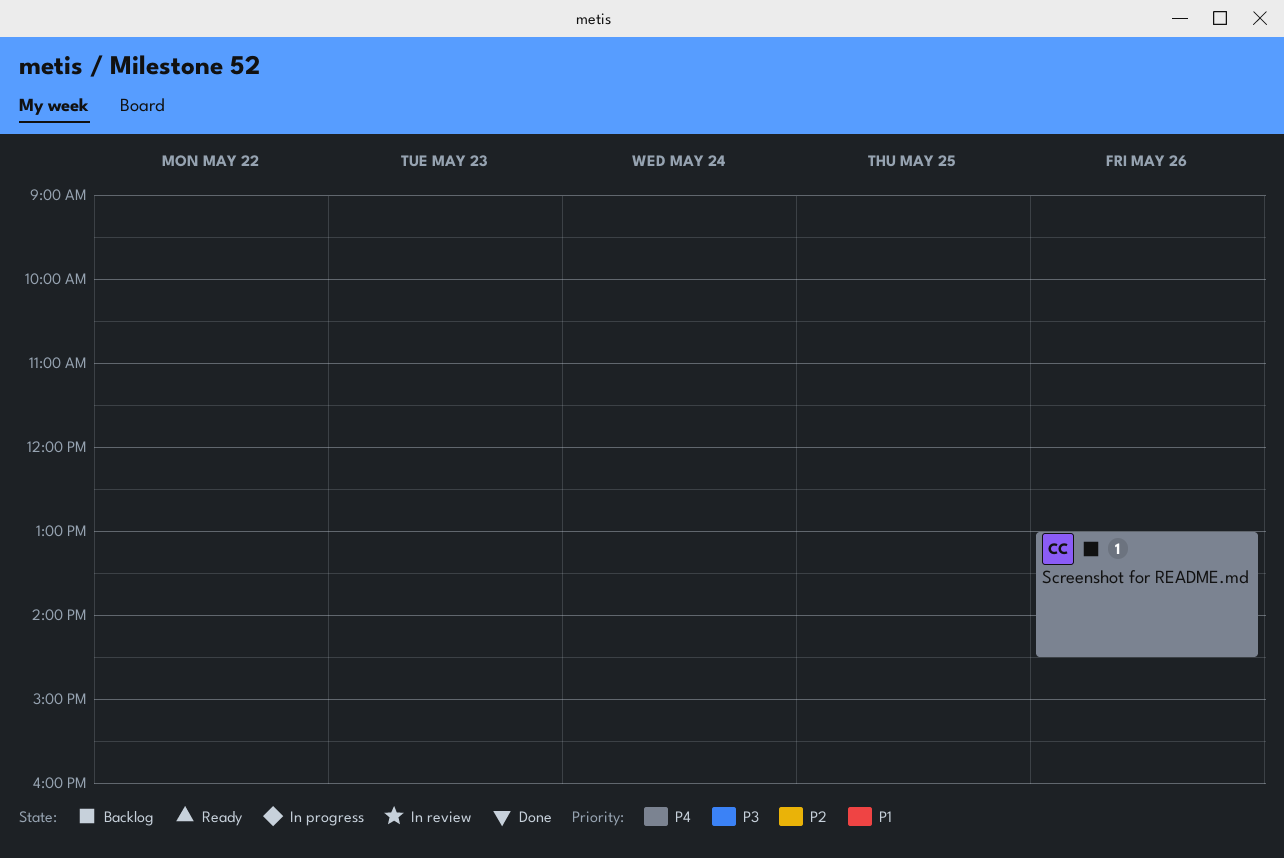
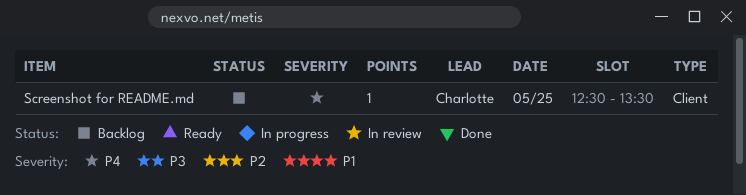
Screenshot for README.md, day: May 26 -> May 25
Screenshot for README.md, begins: 13:00 -> 12:30
Screenshot for README.md, ends: 14:30 -> 13:30

